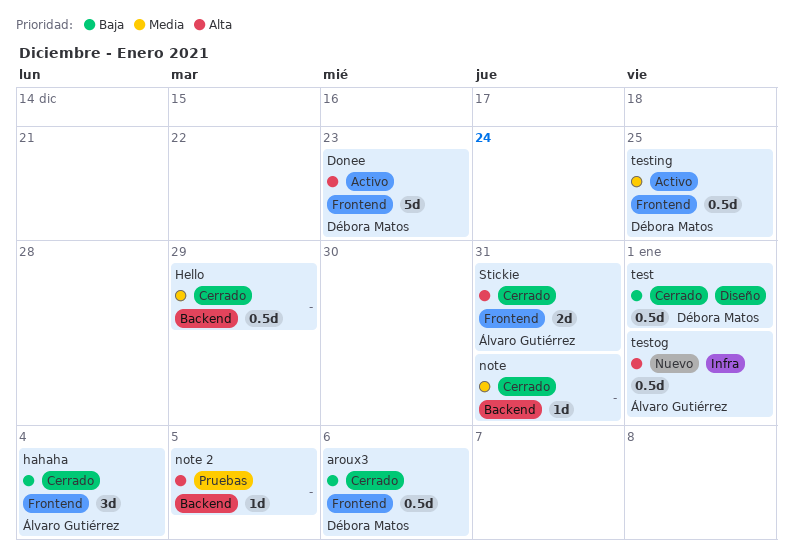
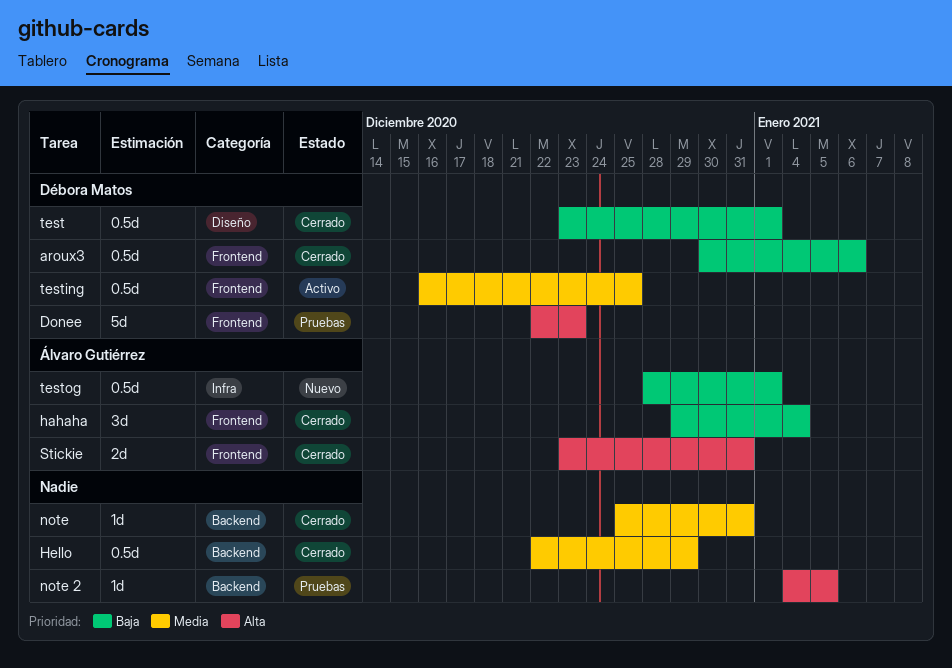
Donee, status: Activo -> Pruebas
testog, priority: Alta -> Baja

